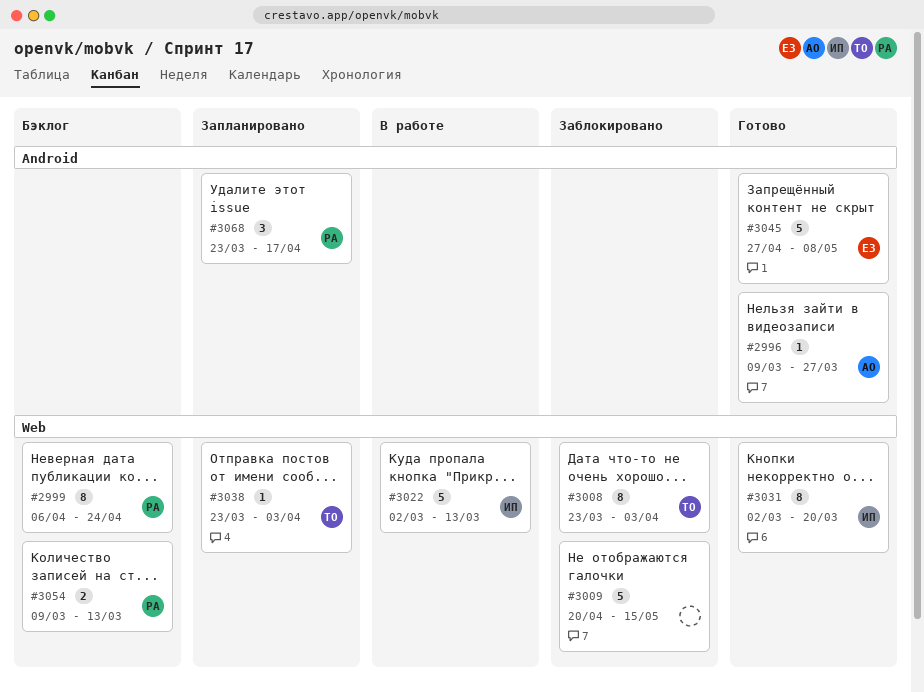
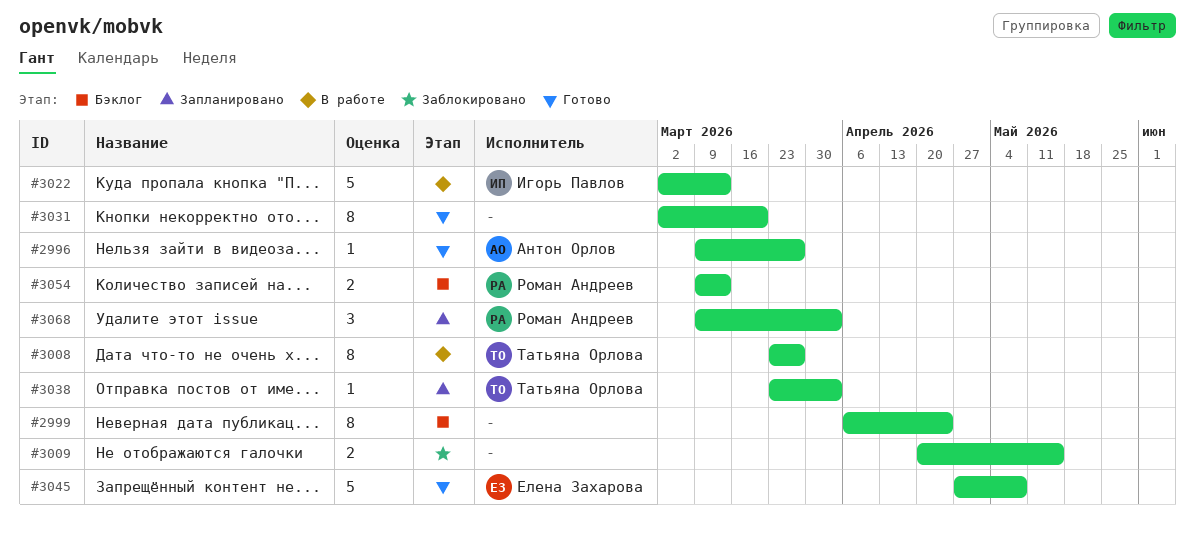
#2999, owner: Роман Андреев -> none
#3008, status: Заблокировано -> В работе
#3008, due: Apr 3 -> Mar 27
#3009, estimate: 5 -> 2
#3031, owner: Игорь Павлов -> none
#3068, start: Mar 23 -> Mar 9
#3068, due: Apr 17 -> Apr 3

